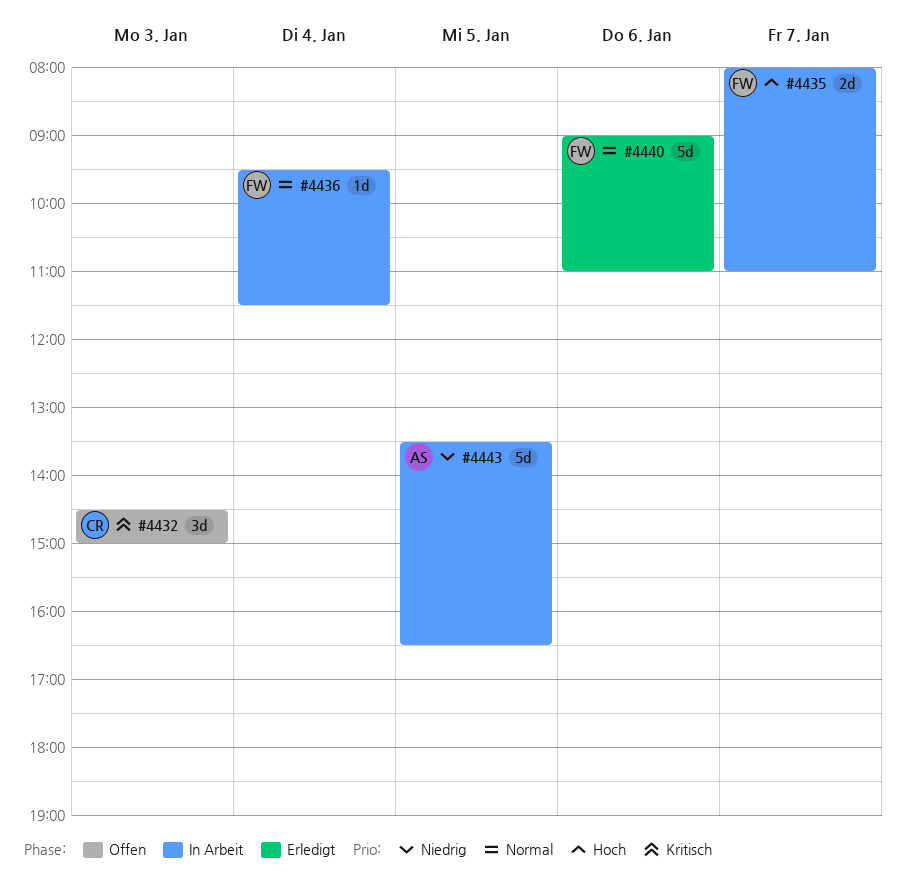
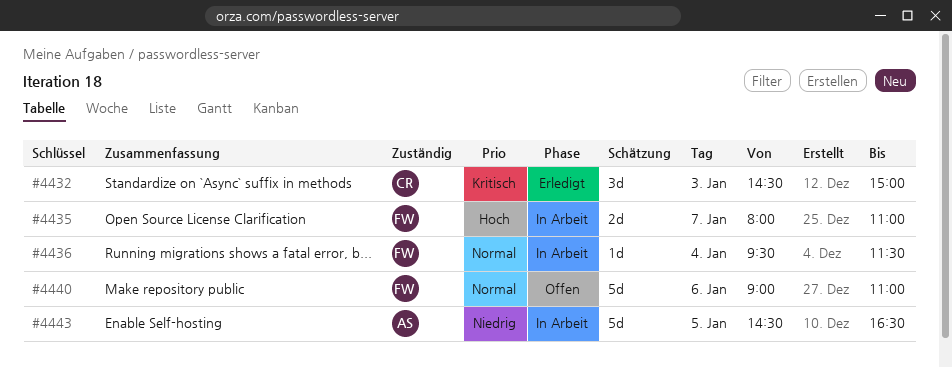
#4432, status: Offen -> Erledigt
#4440, status: Erledigt -> Offen
#4443, begins: 13:30 -> 14:30

